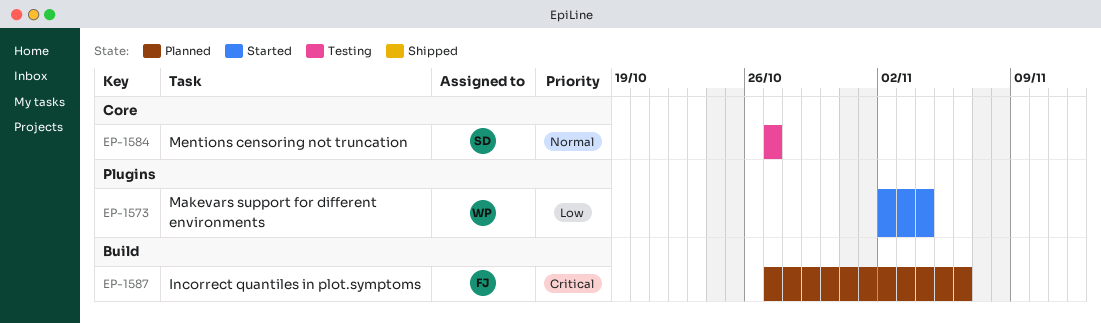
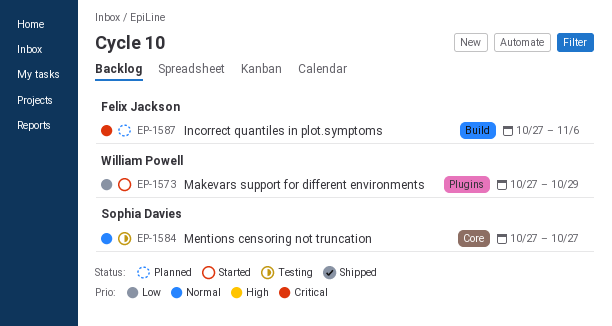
EP-1573, start: Nov 2 -> Oct 27
EP-1573, due: Nov 4 -> Oct 29

